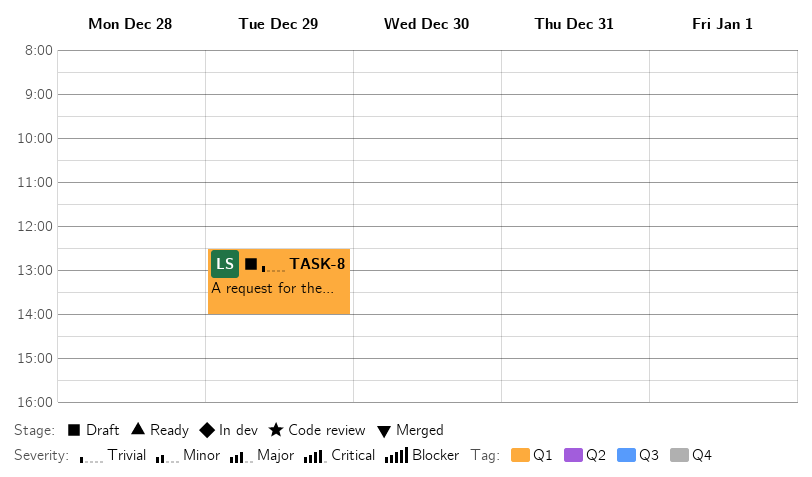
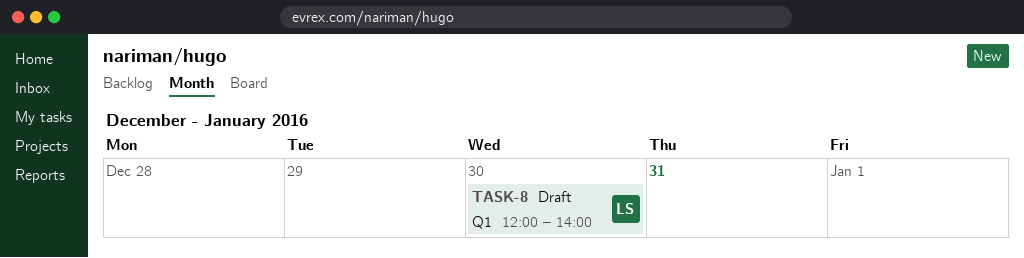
TASK-8, day: Dec 29 -> Dec 30
TASK-8, begins: 12:30 -> 12:00

